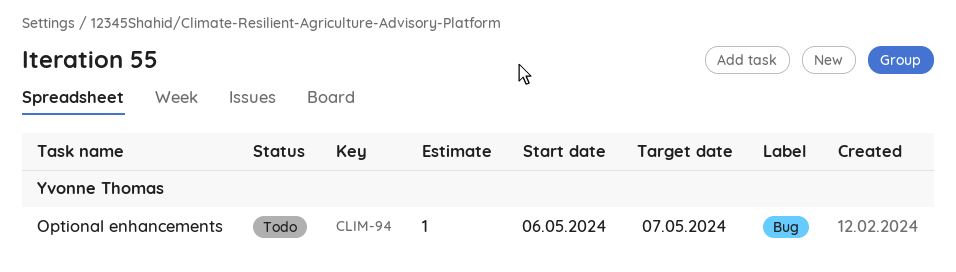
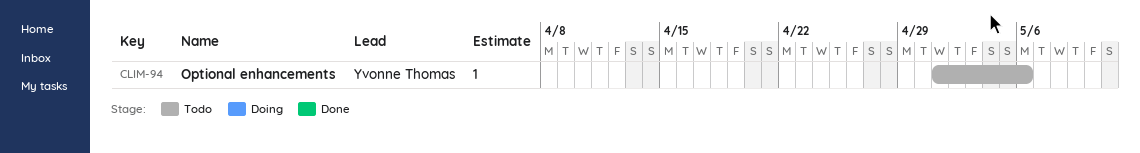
CLIM-94, start: May 6 -> May 1
CLIM-94, due: May 7 -> May 6

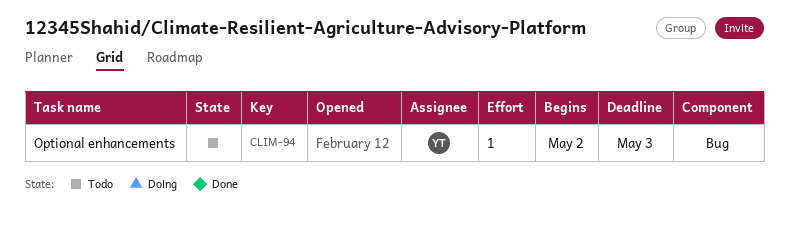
CLIM-94, start: May 1 -> May 2
CLIM-94, due: May 6 -> May 3

